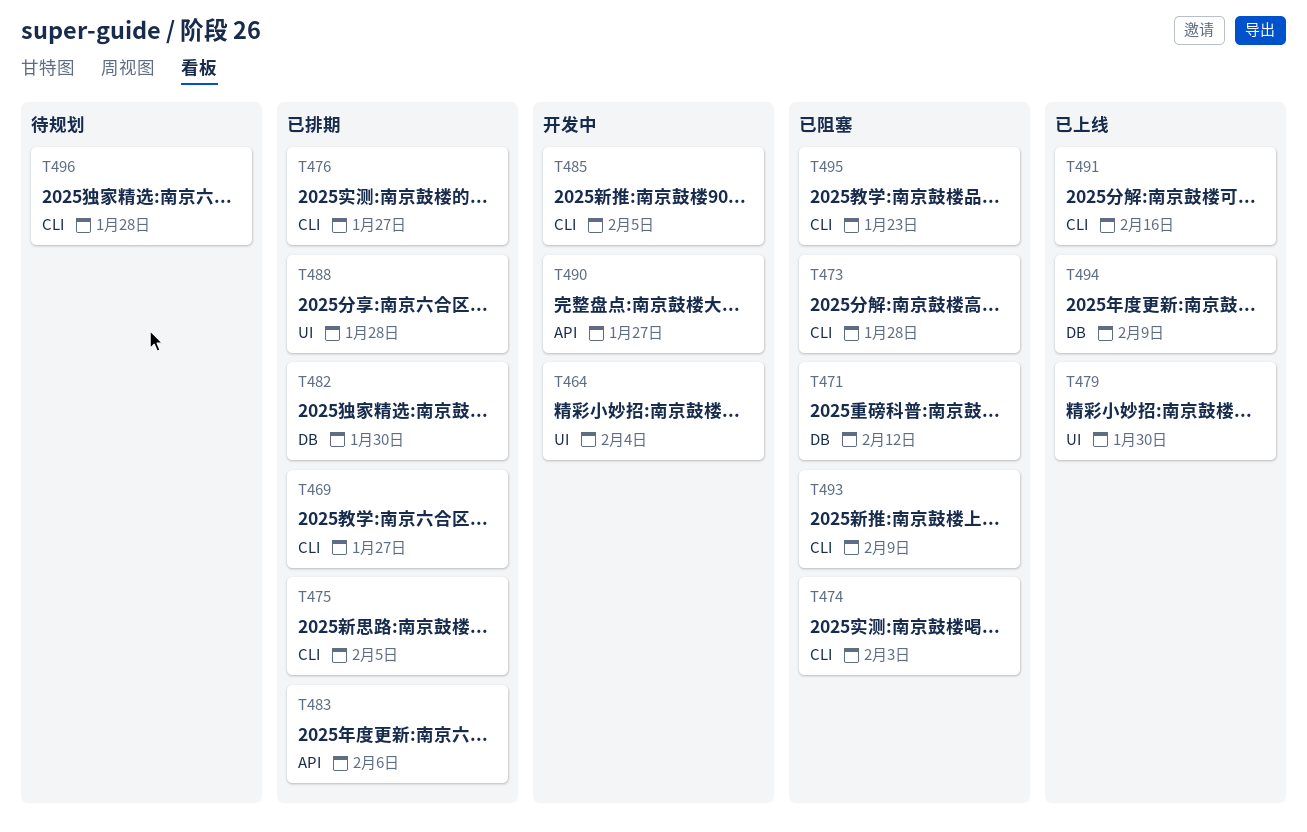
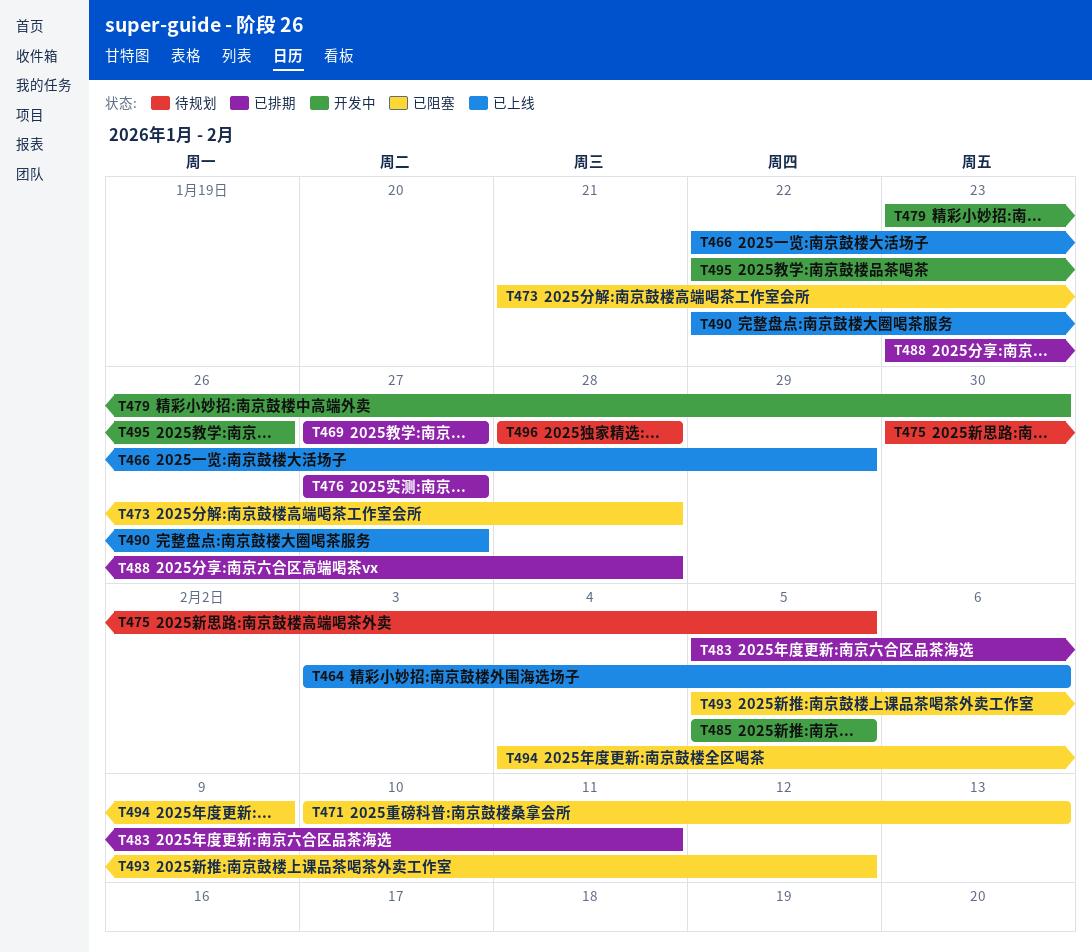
T464, status: 开发中 -> 已上线
T464, due: Feb 4 -> Feb 6
T466: none -> present
T471, due: Feb 12 -> Feb 13
T474: present -> none
T475, status: 已排期 -> 待规划
T479, status: 已上线 -> 开发中
T482: present -> none
T483, due: Feb 6 -> Feb 11
T490, status: 开发中 -> 已上线
T491: present -> none
T493, due: Feb 9 -> Feb 12
T494, status: 已上线 -> 已阻塞
T495, status: 已阻塞 -> 开发中
T495, due: Jan 23 -> Jan 26

